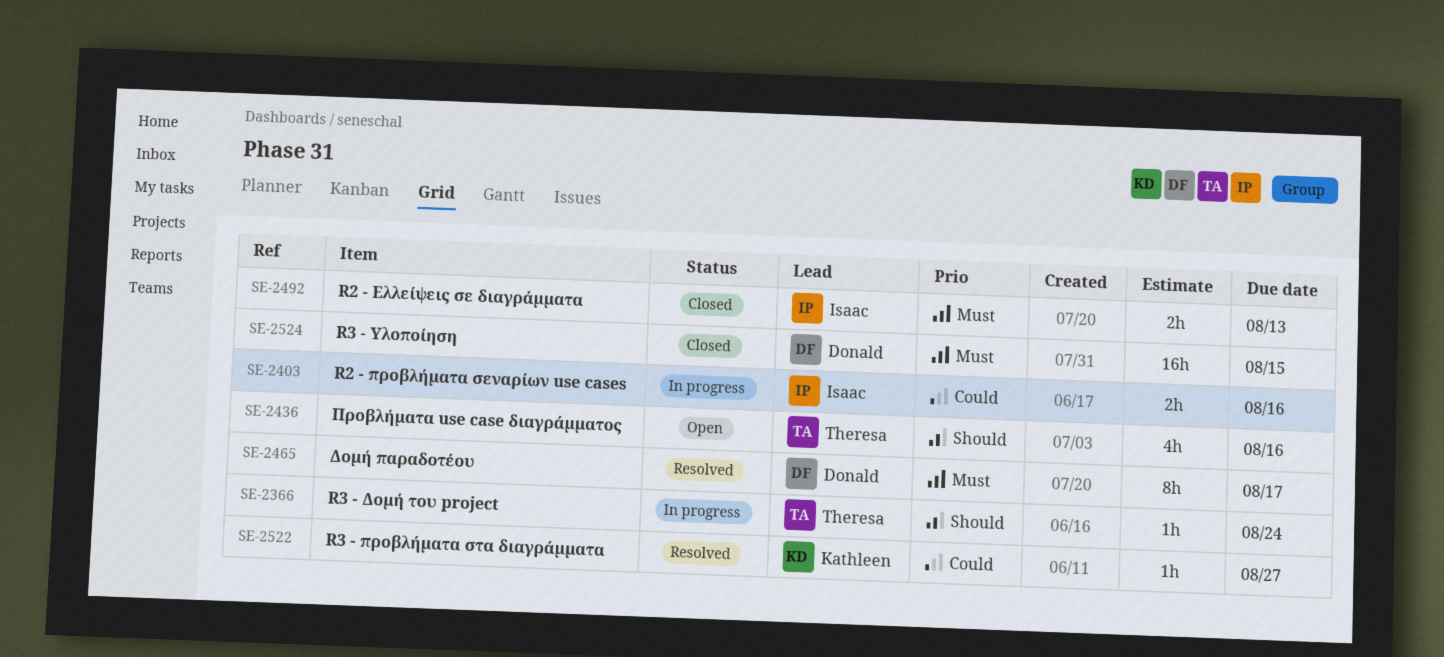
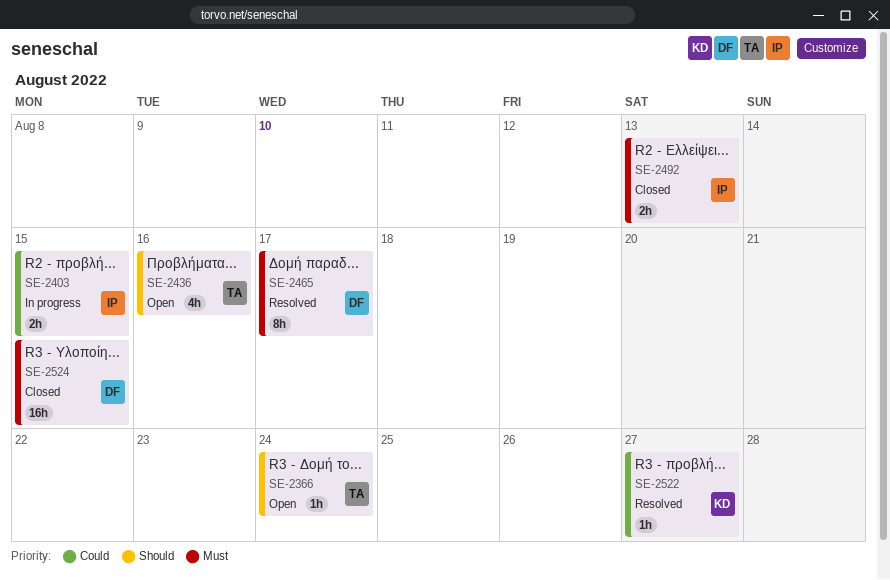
SE-2366, status: In progress -> Open
SE-2403, due: Aug 16 -> Aug 15

